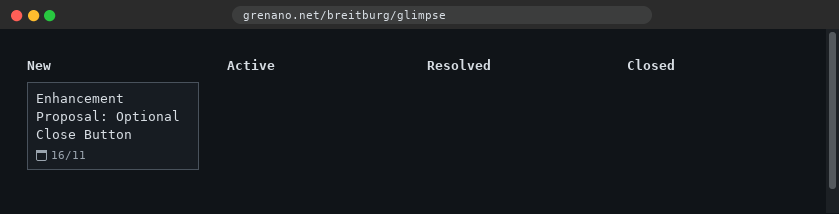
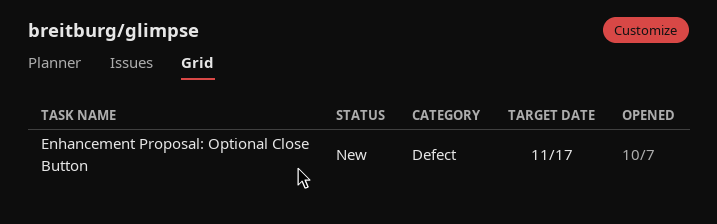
Enhancement Proposal: Optional Close Button, due: Nov 16 -> Nov 17

